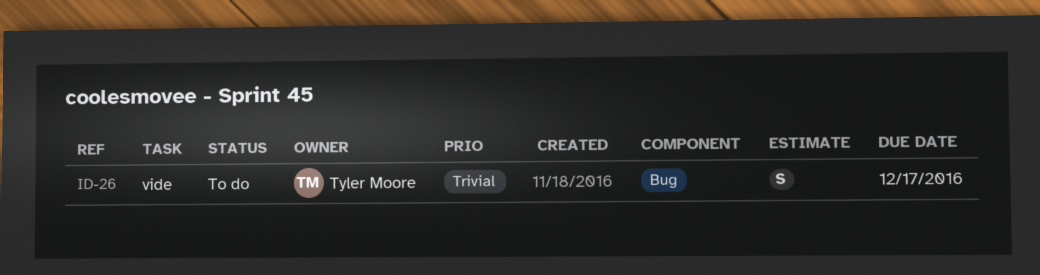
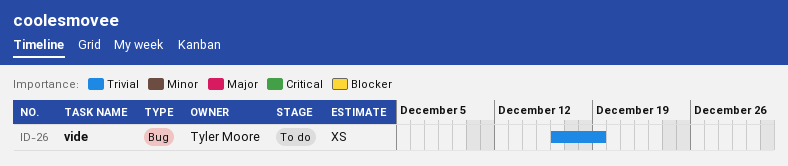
ID-26, estimate: S -> XS
ID-26, due: Dec 17 -> Dec 19

